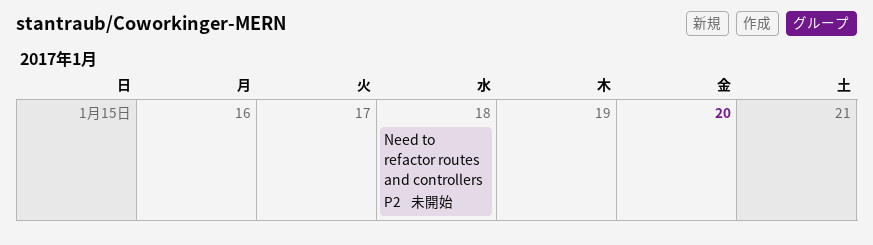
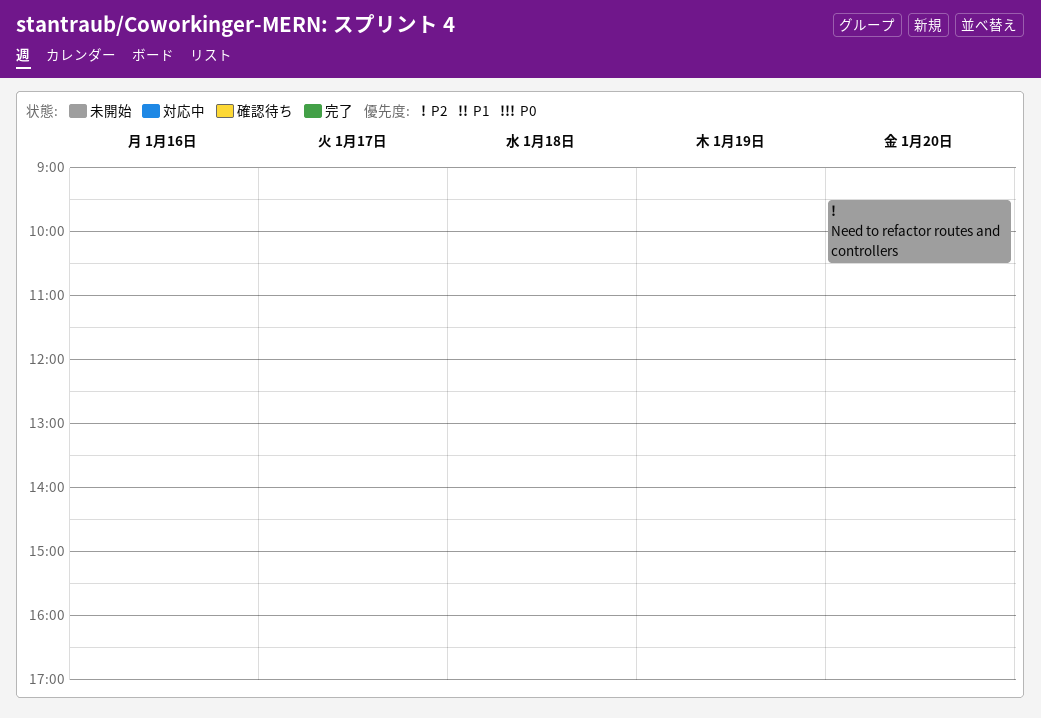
Need to refactor routes and controllers, day: Jan 18 -> Jan 20

